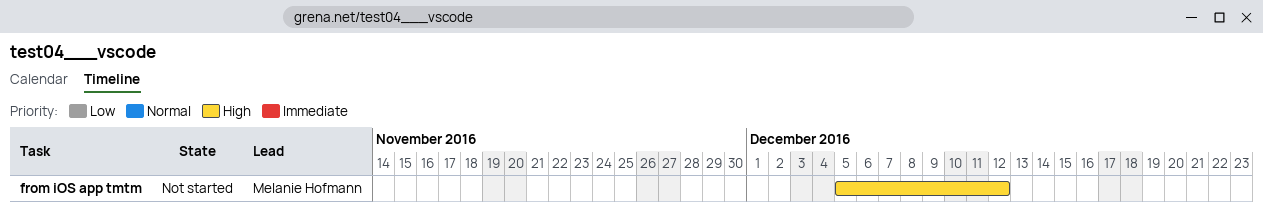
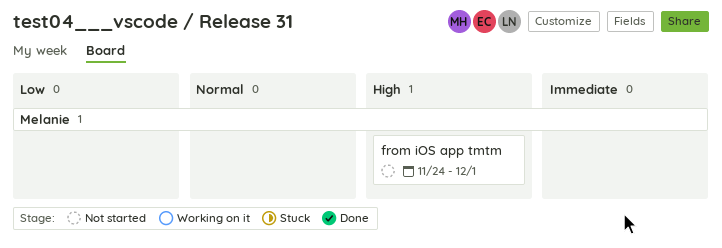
from iOS app tmtm, start: Dec 5 -> Nov 24
from iOS app tmtm, due: Dec 12 -> Dec 1

